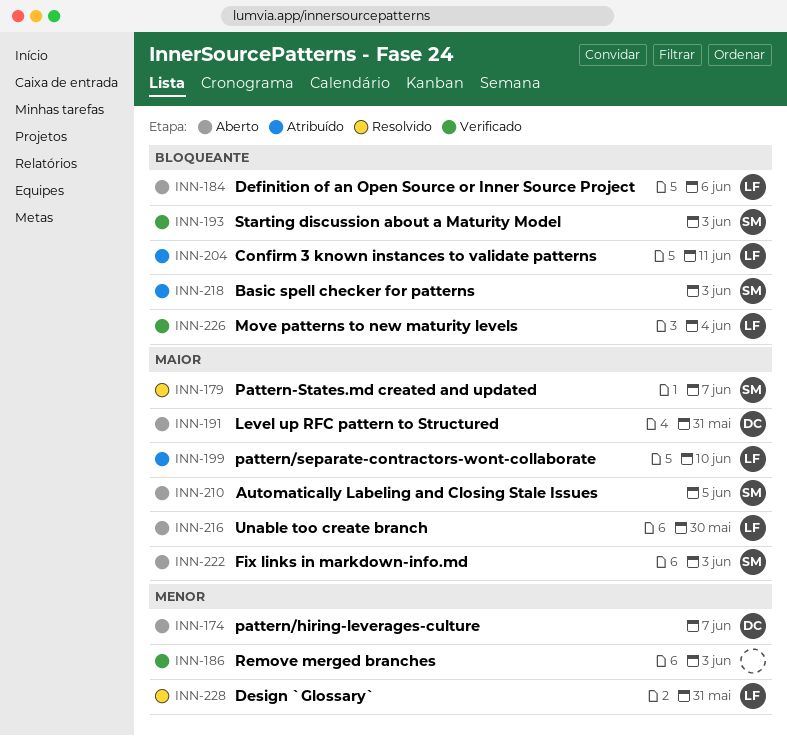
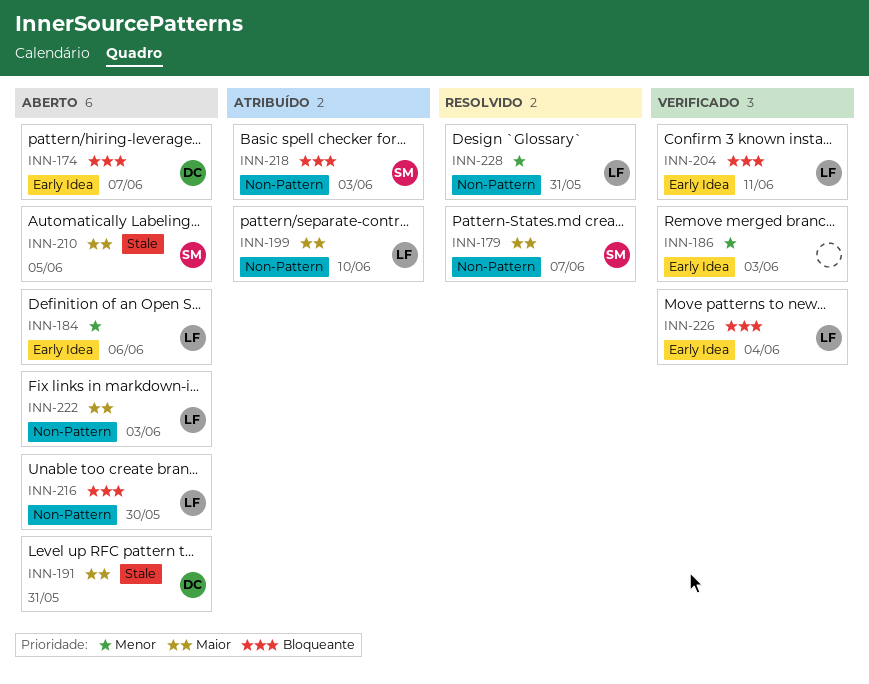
INN-174, priority: Menor -> Bloqueante
INN-184, priority: Bloqueante -> Menor
INN-193: present -> none
INN-204, status: Atribuído -> Verificado
INN-216, priority: Maior -> Bloqueante
INN-222, owner: SM -> LF

